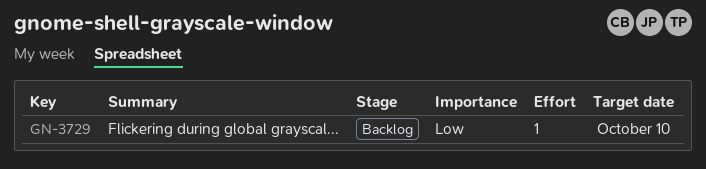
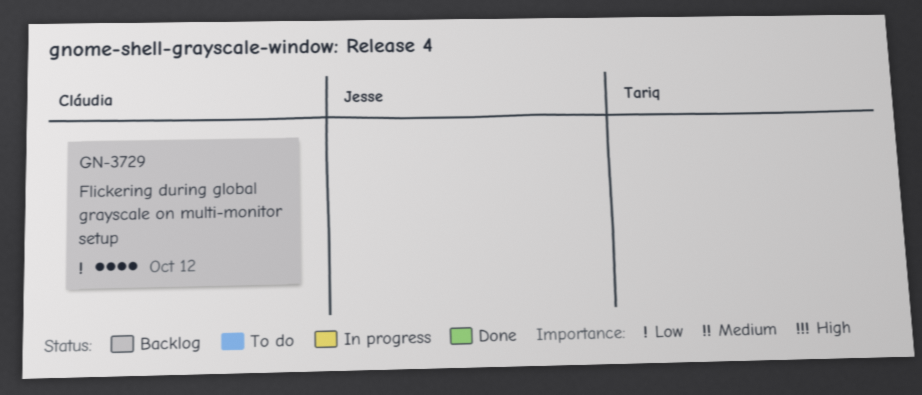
GN-3729, estimate: 1 -> 4
GN-3729, due: Oct 10 -> Oct 12

